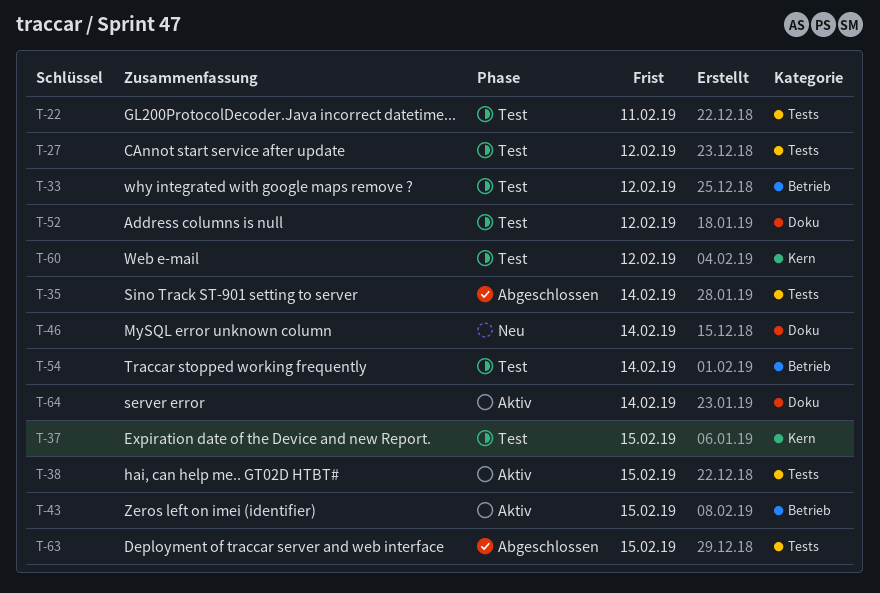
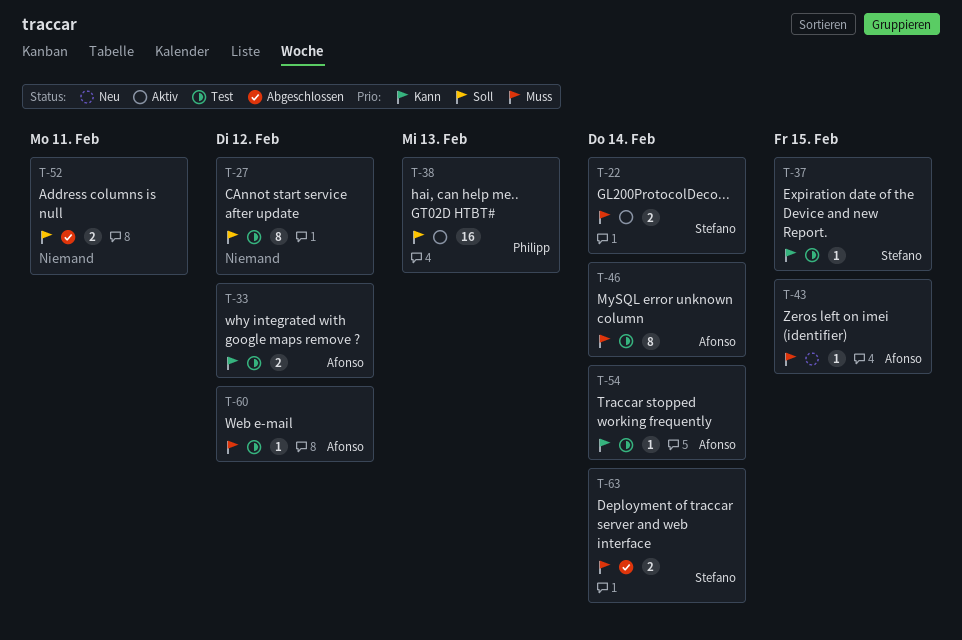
T-22, status: Test -> Aktiv
T-22, due: Feb 11 -> Feb 14
T-35: present -> none
T-38, due: Feb 15 -> Feb 13
T-43, status: Aktiv -> Neu
T-46, status: Neu -> Test
T-52, status: Test -> Abgeschlossen
T-52, due: Feb 12 -> Feb 11
T-63, due: Feb 15 -> Feb 14
T-64: present -> none

